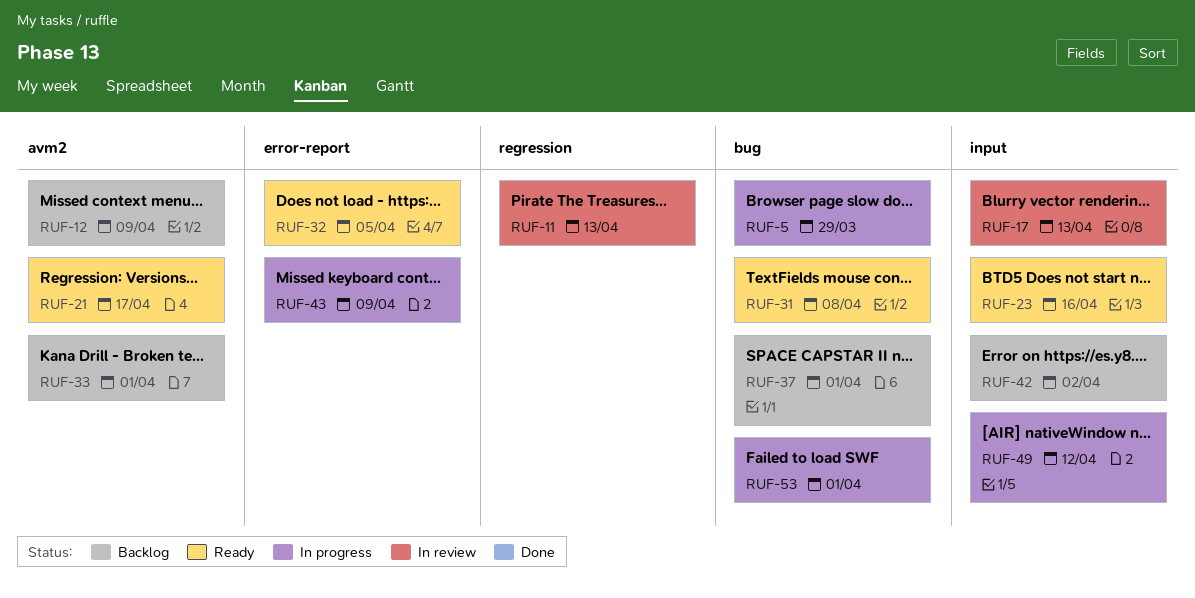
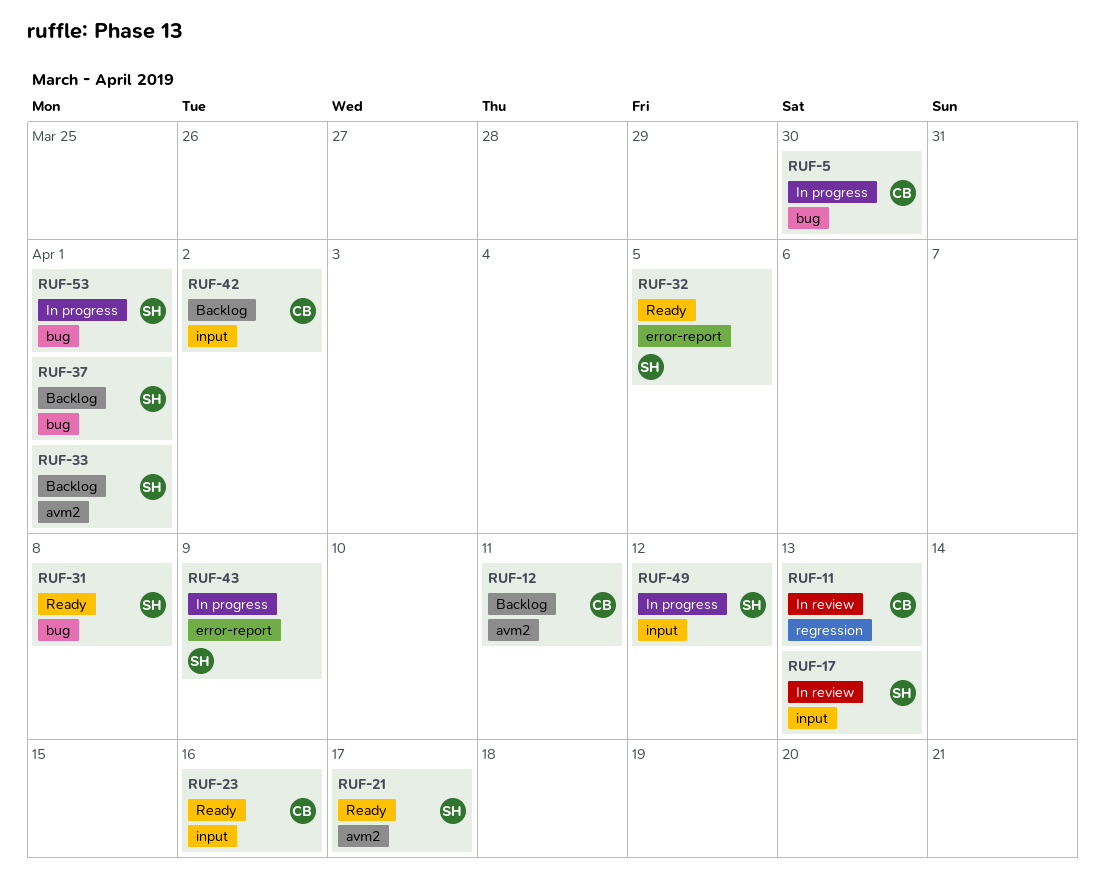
RUF-5, due: Mar 29 -> Mar 30
RUF-12, due: Apr 9 -> Apr 11

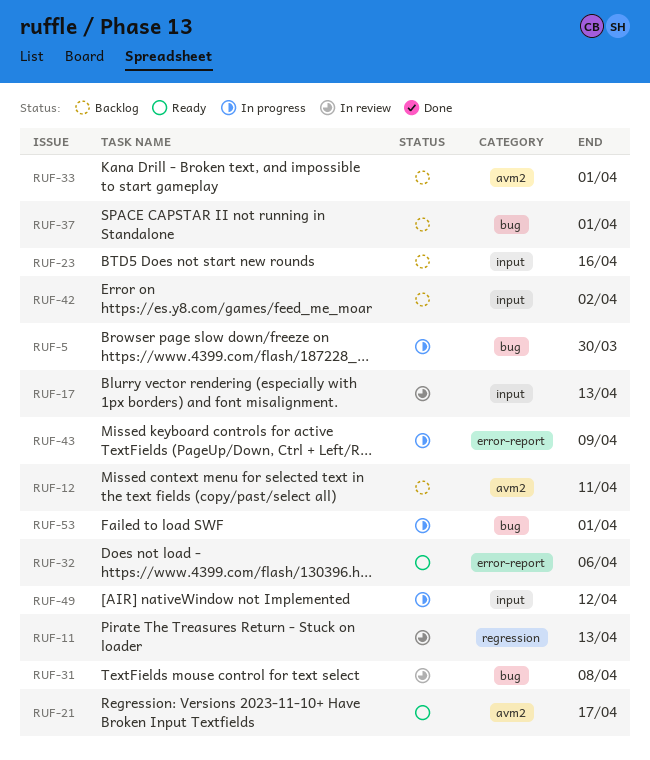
RUF-23, status: Ready -> Backlog
RUF-31, status: Ready -> In review
RUF-32, due: Apr 5 -> Apr 6

